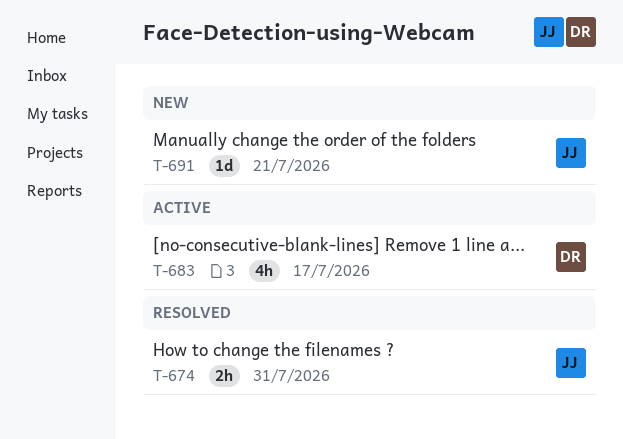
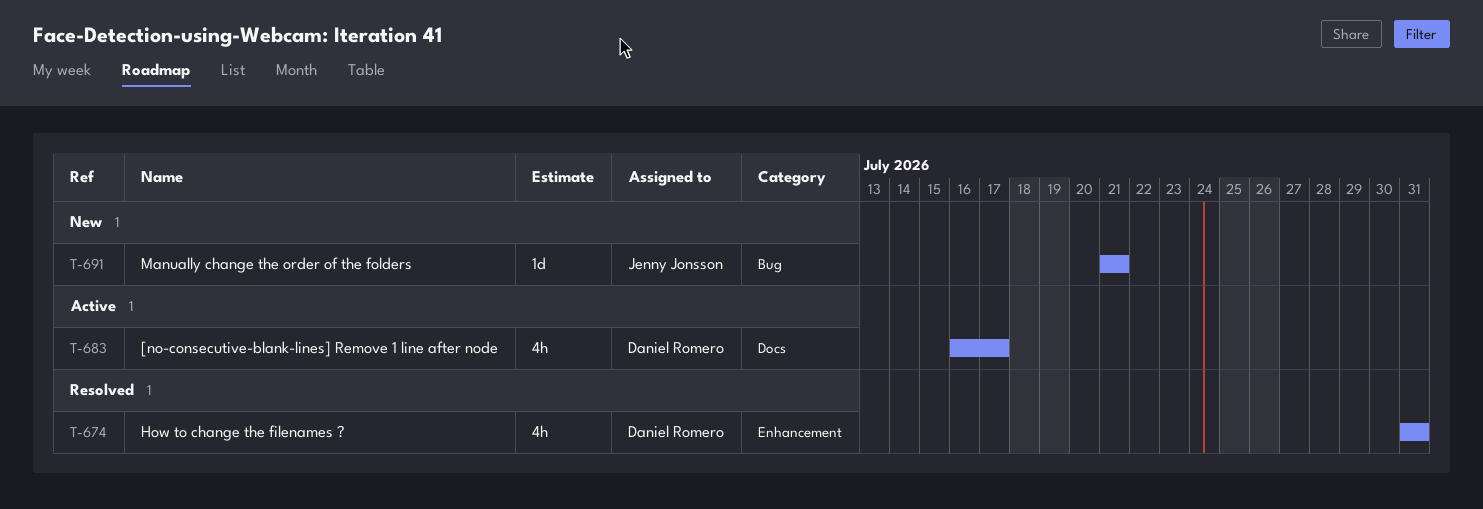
T-674, owner: Jenny Jonsson -> Daniel Romero
T-674, estimate: 2h -> 4h

